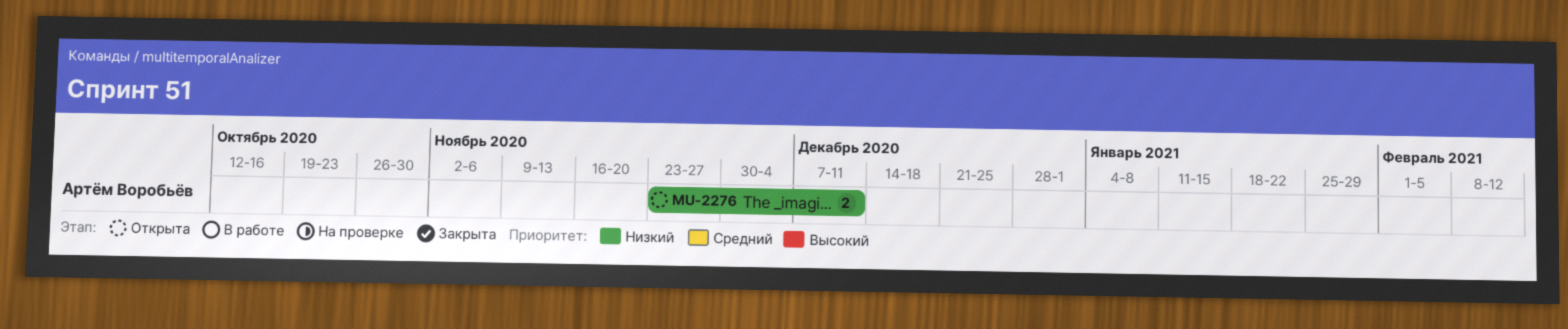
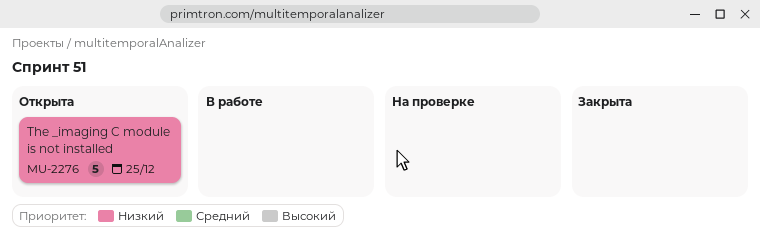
MU-2276, estimate: 2 -> 5
MU-2276, due: Dec 11 -> Dec 25

